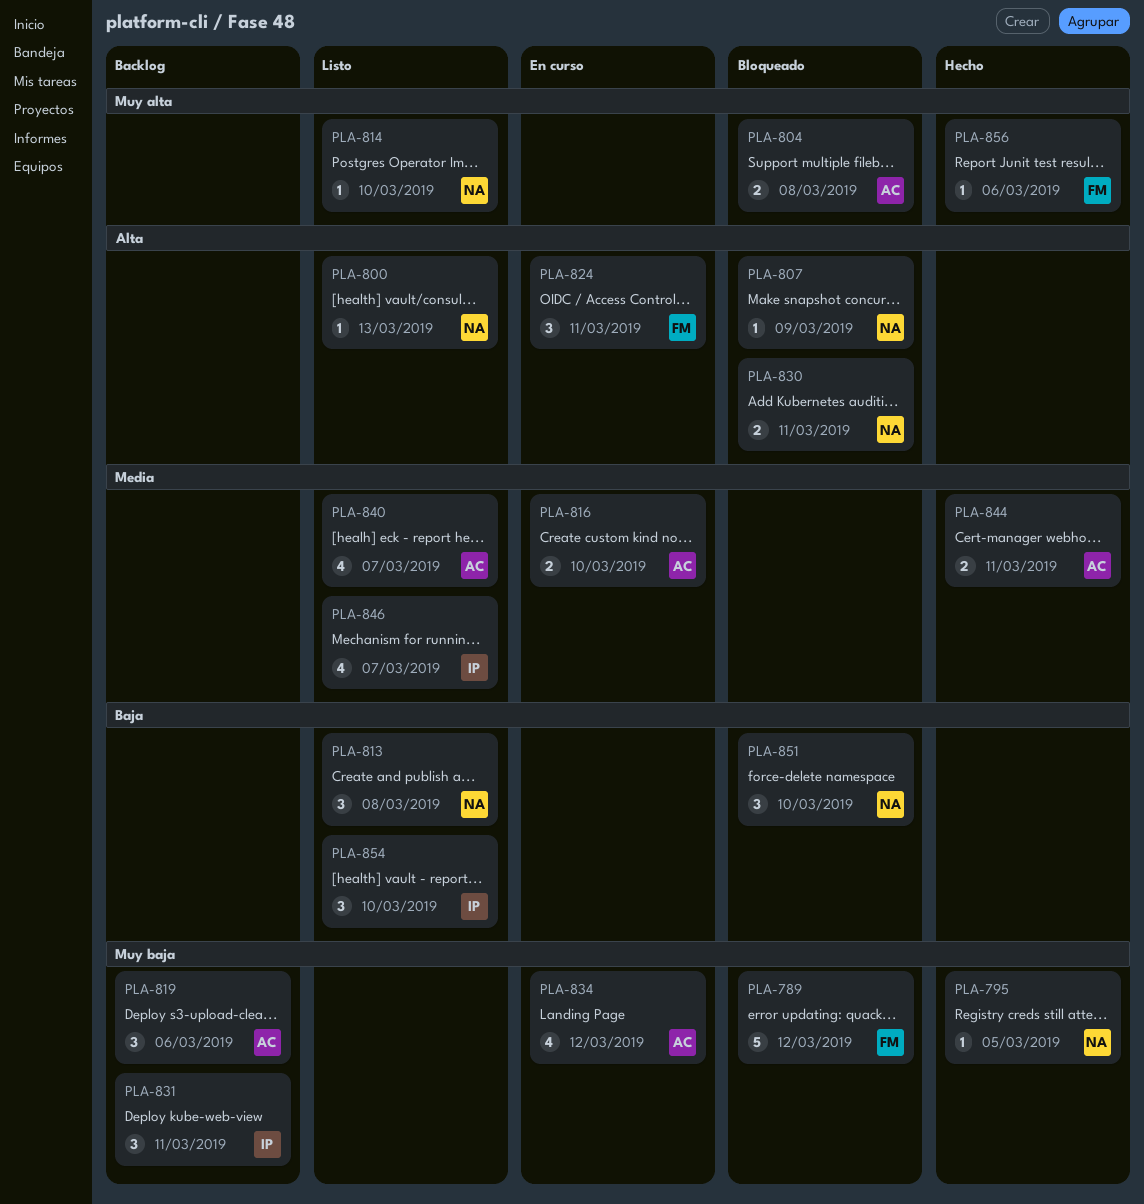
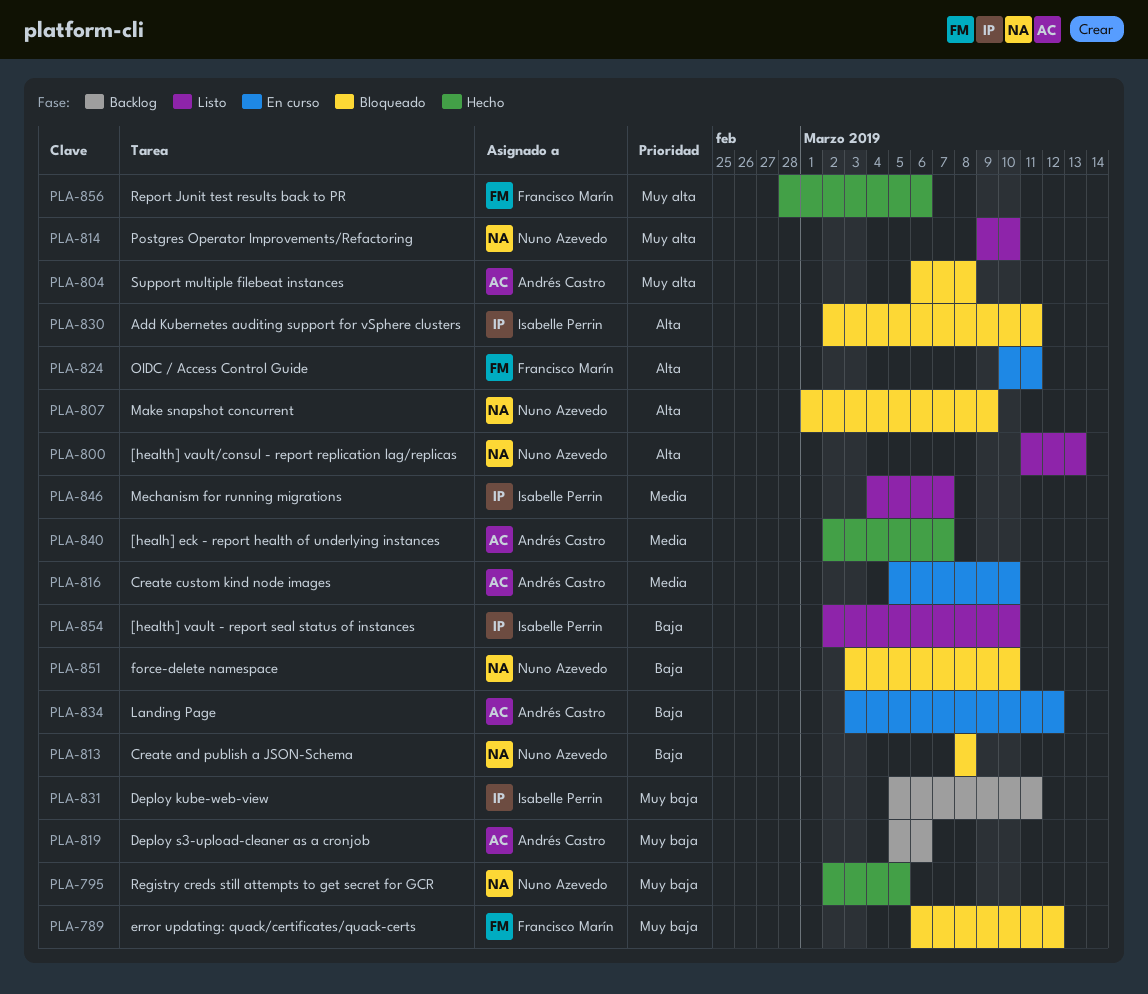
PLA-813, status: Listo -> Bloqueado
PLA-830, owner: Nuno Azevedo -> Isabelle Perrin
PLA-834, priority: Muy baja -> Baja
PLA-840, status: Listo -> Hecho
PLA-844: present -> none

